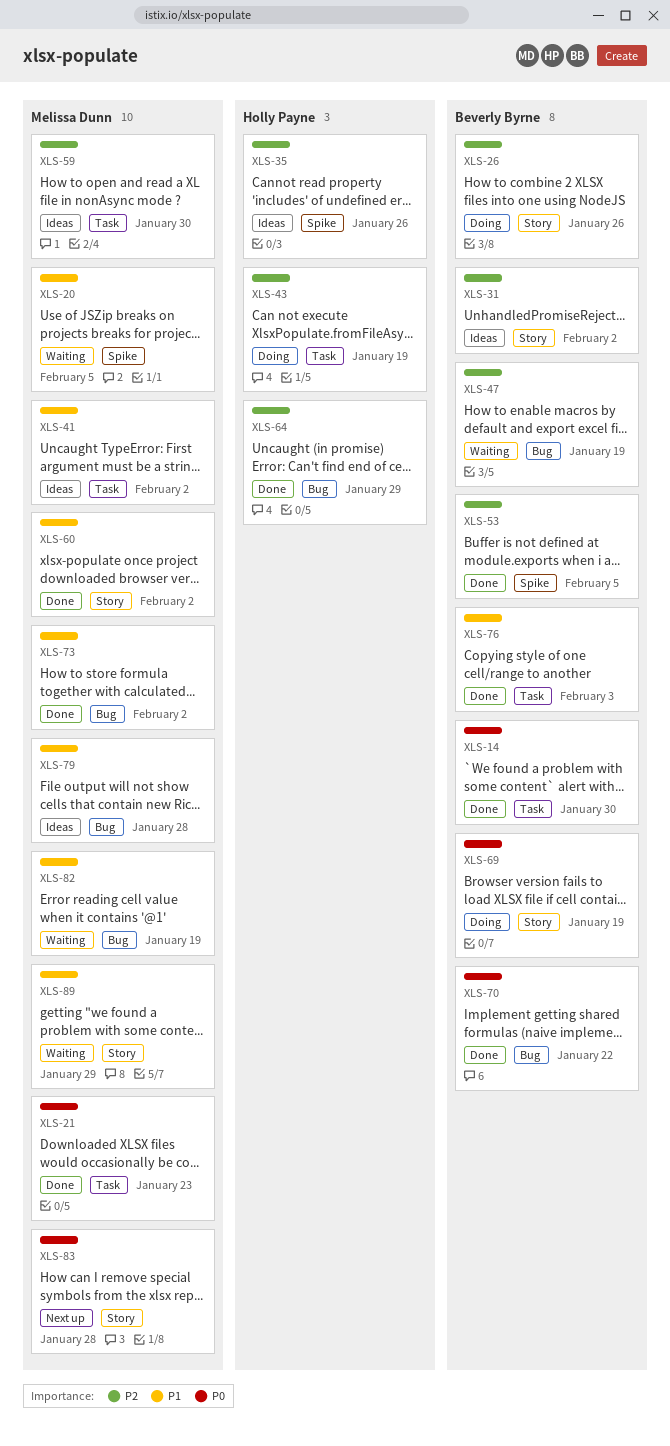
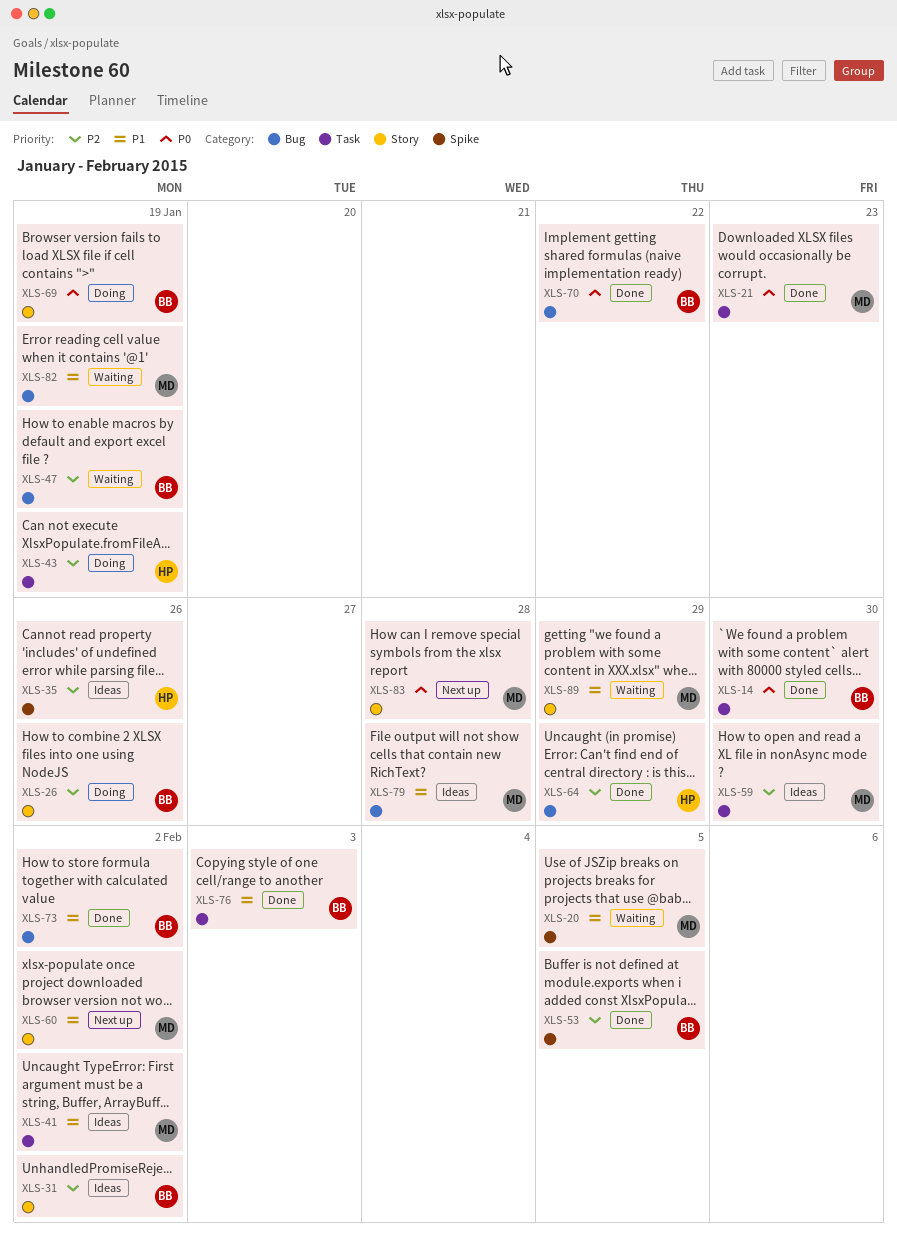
XLS-60, status: Done -> Next up
XLS-73, owner: Melissa Dunn -> Beverly Byrne

